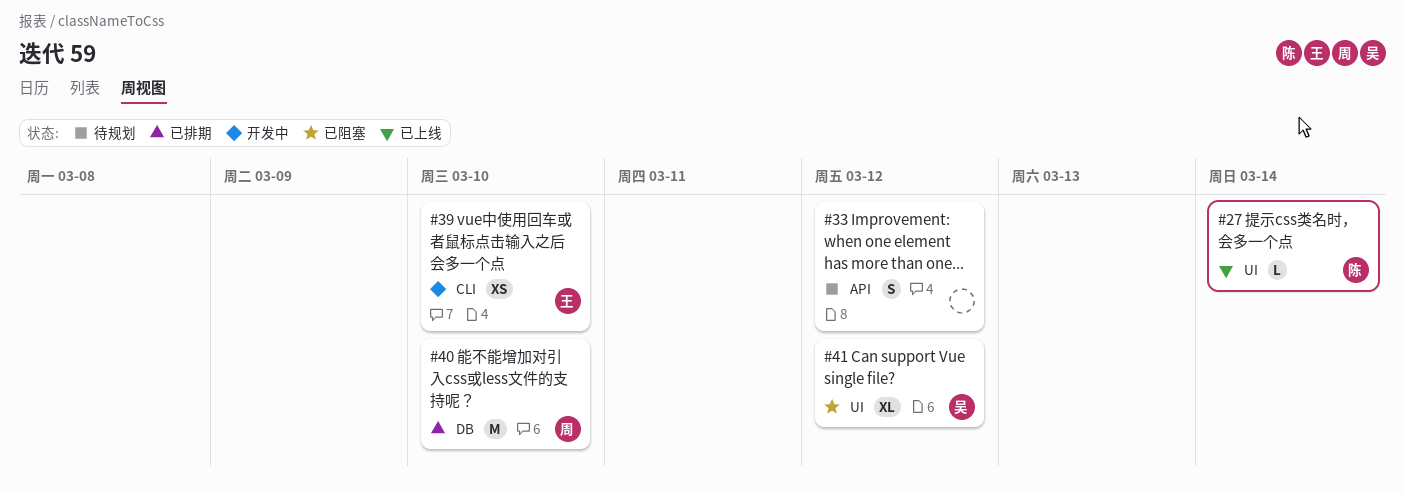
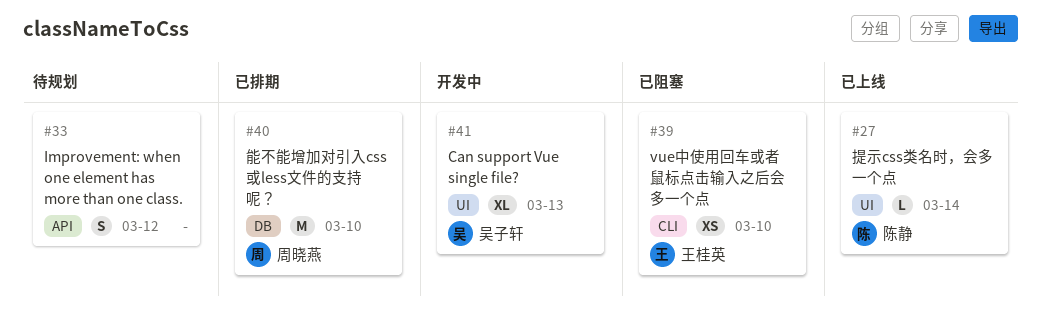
#39, status: 开发中 -> 已阻塞
#41, status: 已阻塞 -> 开发中
#41, due: Mar 12 -> Mar 13

